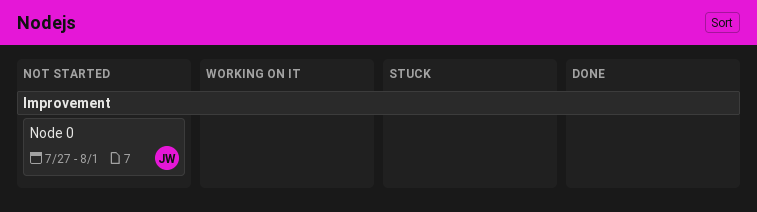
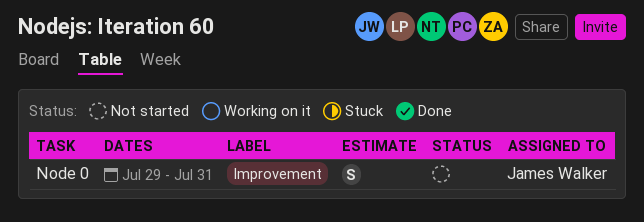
Node 0, start: Jul 27 -> Jul 29
Node 0, due: Aug 1 -> Jul 31

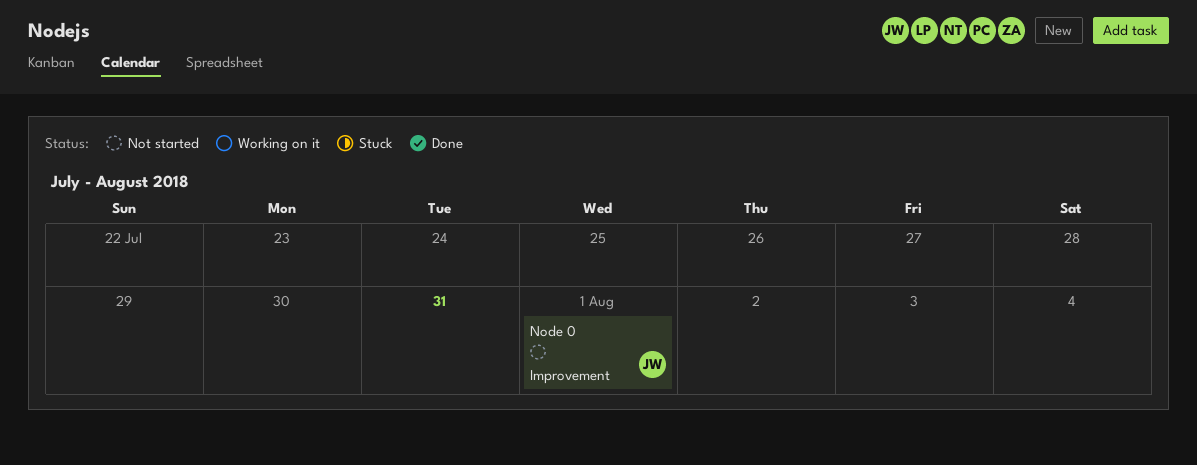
Node 0, due: Jul 31 -> Aug 1

